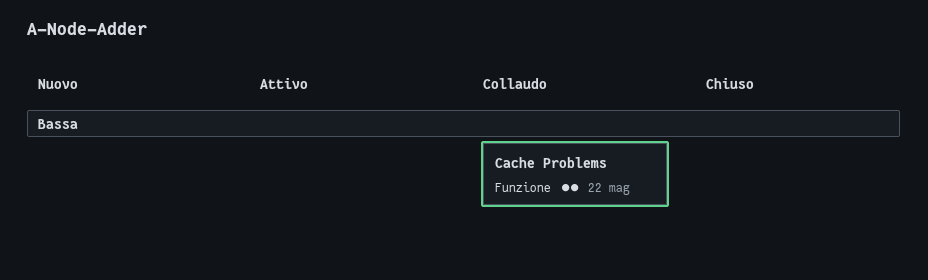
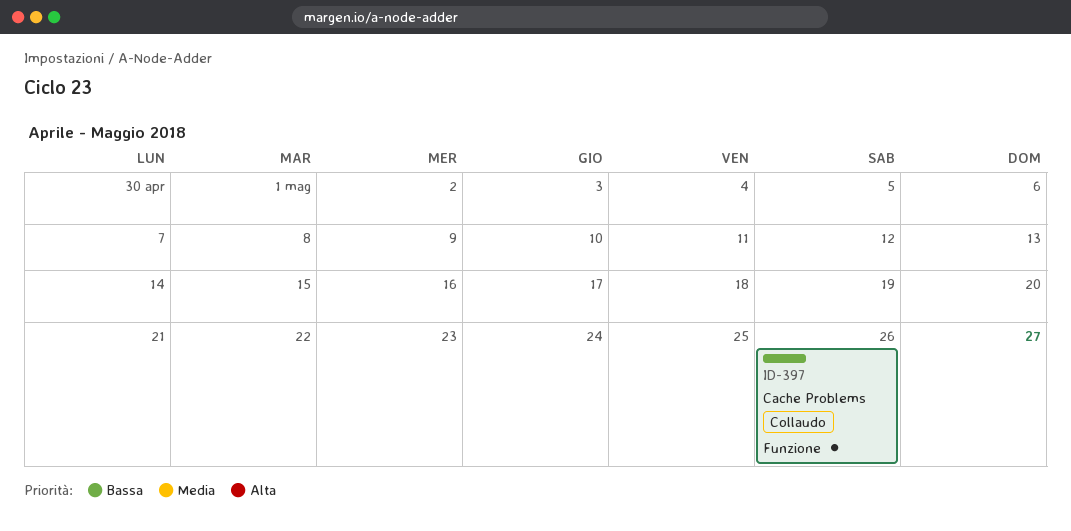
Cache Problems, estimate: 2 -> 1
Cache Problems, due: May 22 -> May 26

